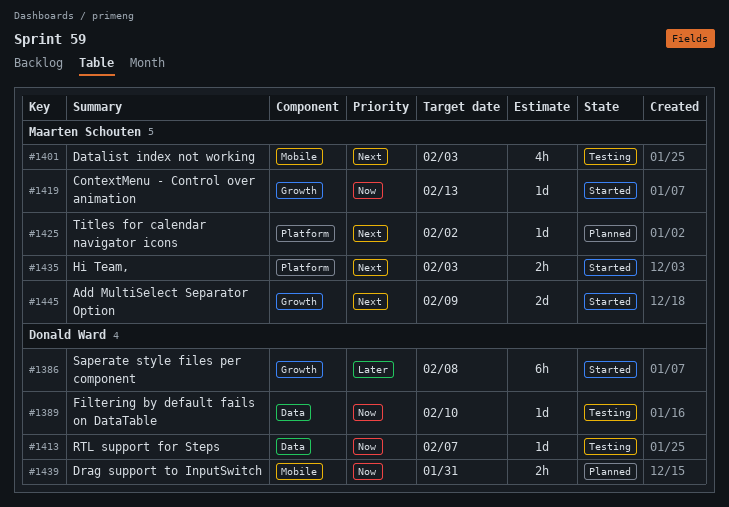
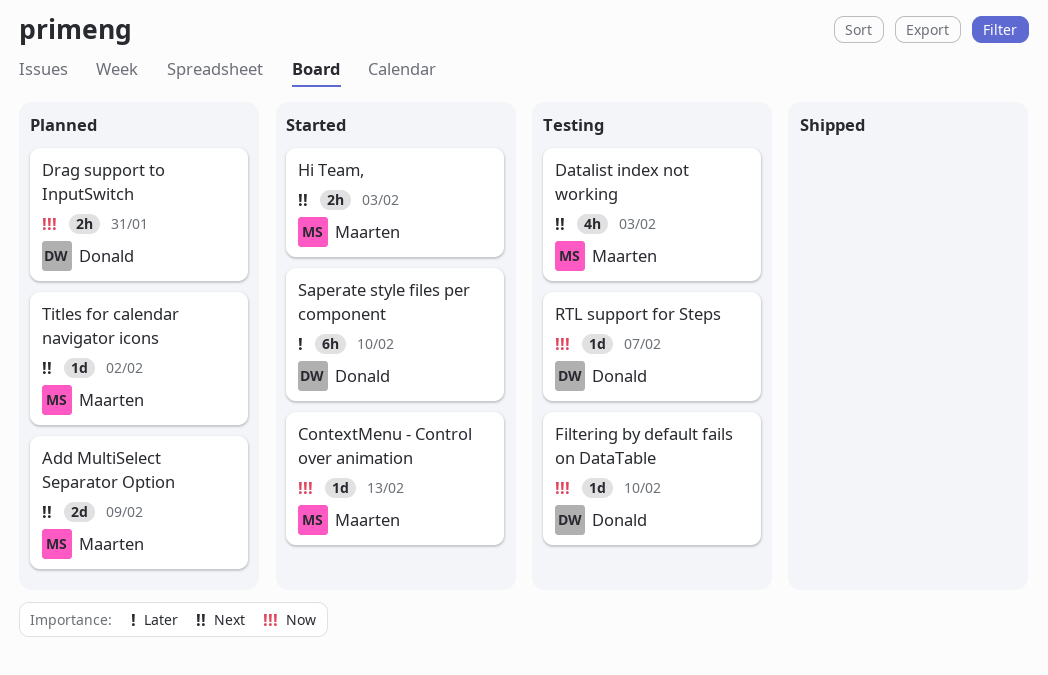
Add MultiSelect Separator Option, status: Started -> Planned
Saperate style files per component, due: Feb 8 -> Feb 10

